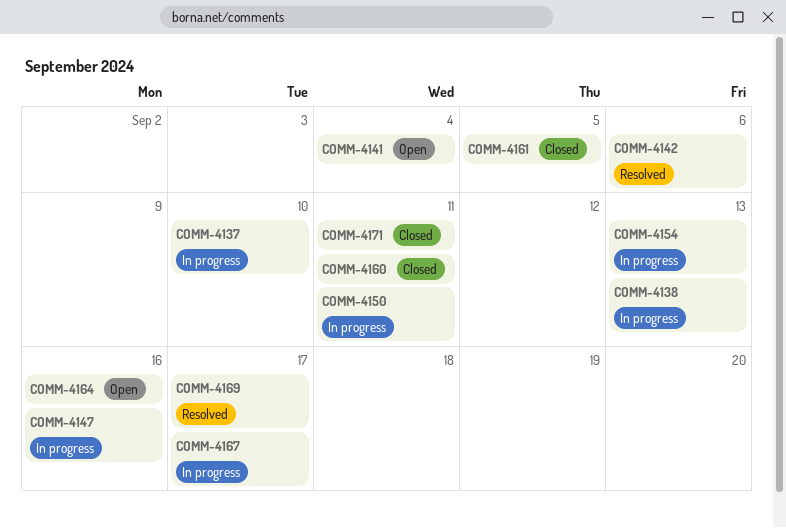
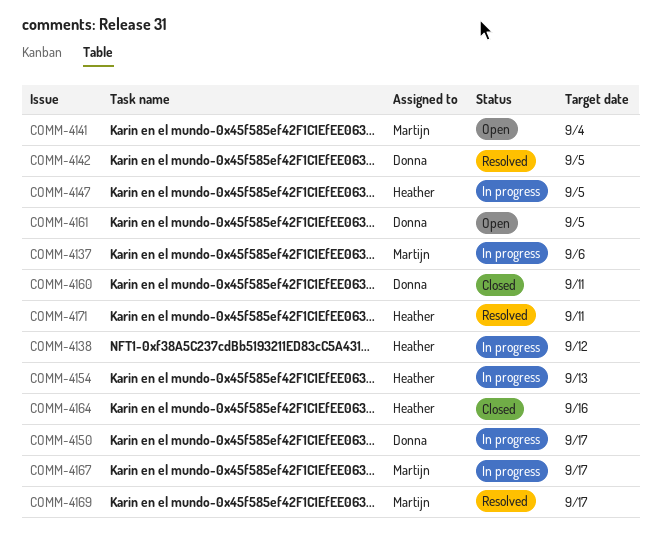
COMM-4137, due: Sep 10 -> Sep 6
COMM-4138, due: Sep 13 -> Sep 12
COMM-4142, due: Sep 6 -> Sep 5
COMM-4147, due: Sep 16 -> Sep 5
COMM-4150, due: Sep 11 -> Sep 17
COMM-4161, status: Closed -> Open
COMM-4164, status: Open -> Closed
COMM-4171, status: Closed -> Resolved

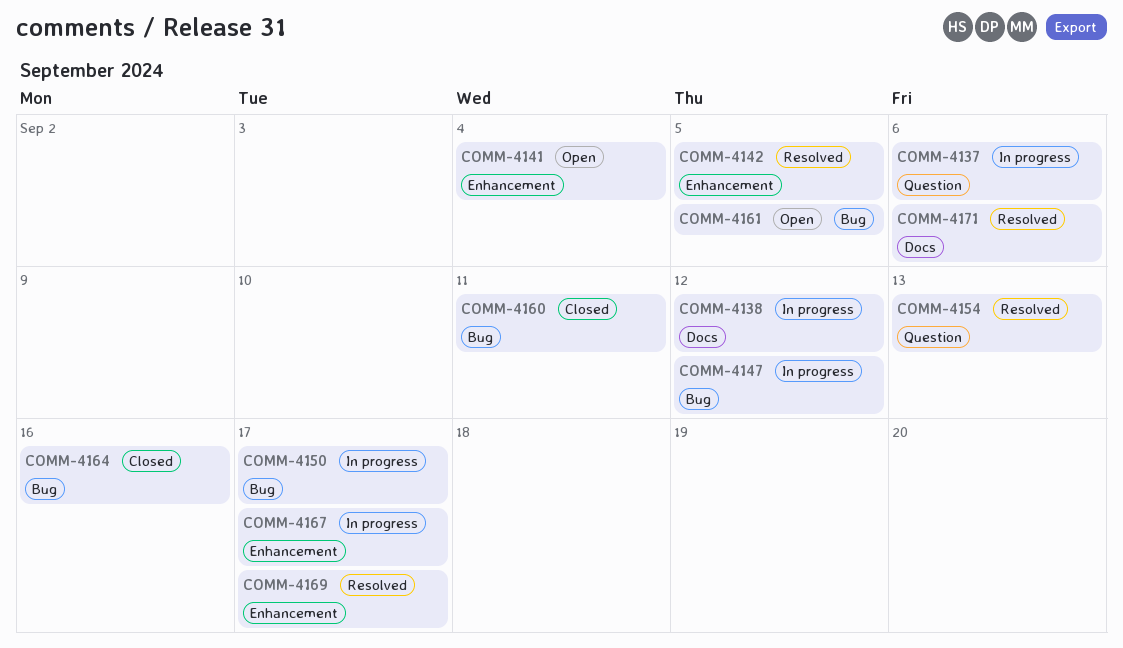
COMM-4147, due: Sep 5 -> Sep 12
COMM-4154, status: In progress -> Resolved
COMM-4171, due: Sep 11 -> Sep 6

